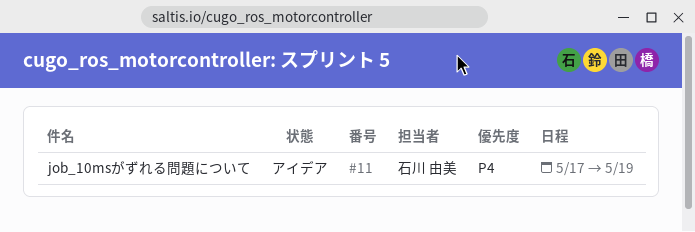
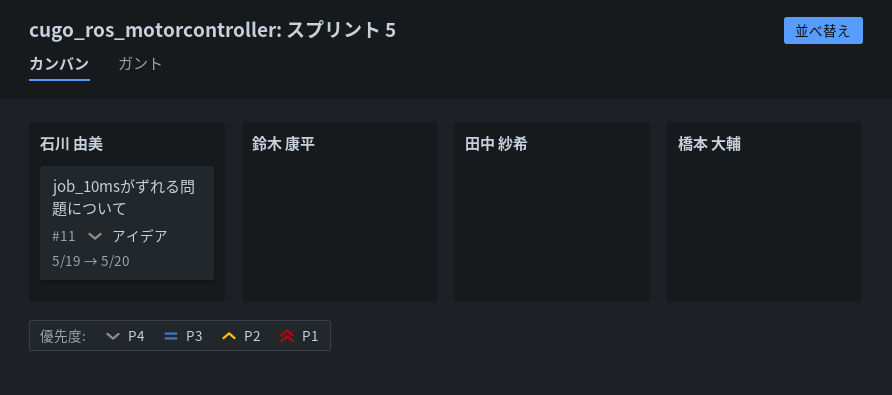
#11, start: May 17 -> May 19
#11, due: May 19 -> May 20

